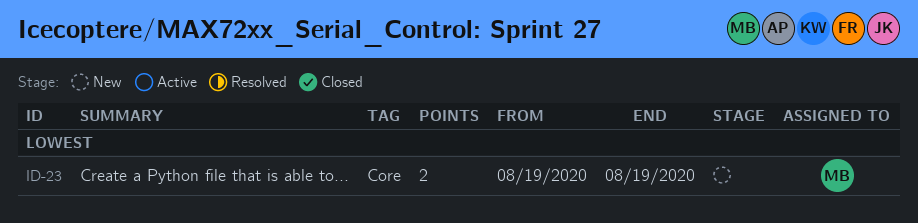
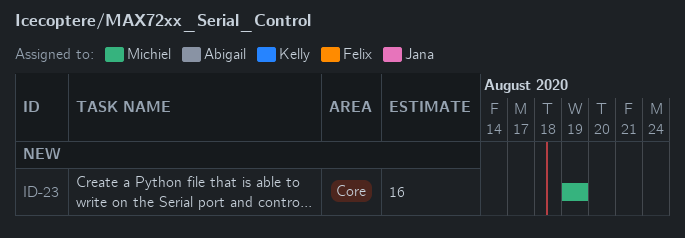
ID-23, estimate: 2 -> 16

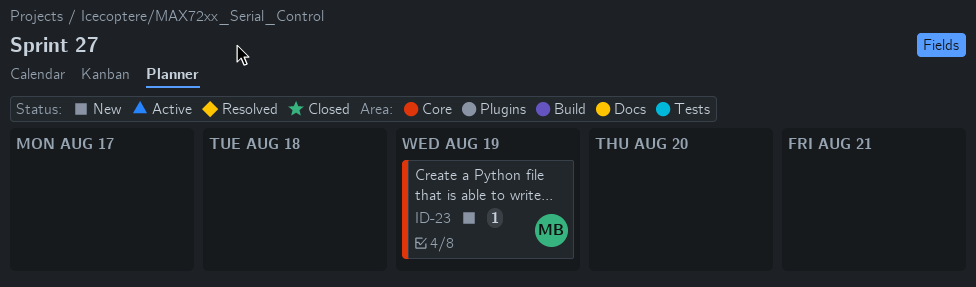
ID-23, estimate: 16 -> 1

